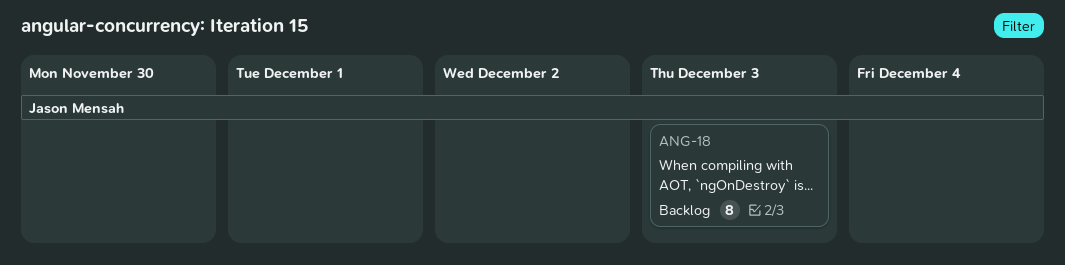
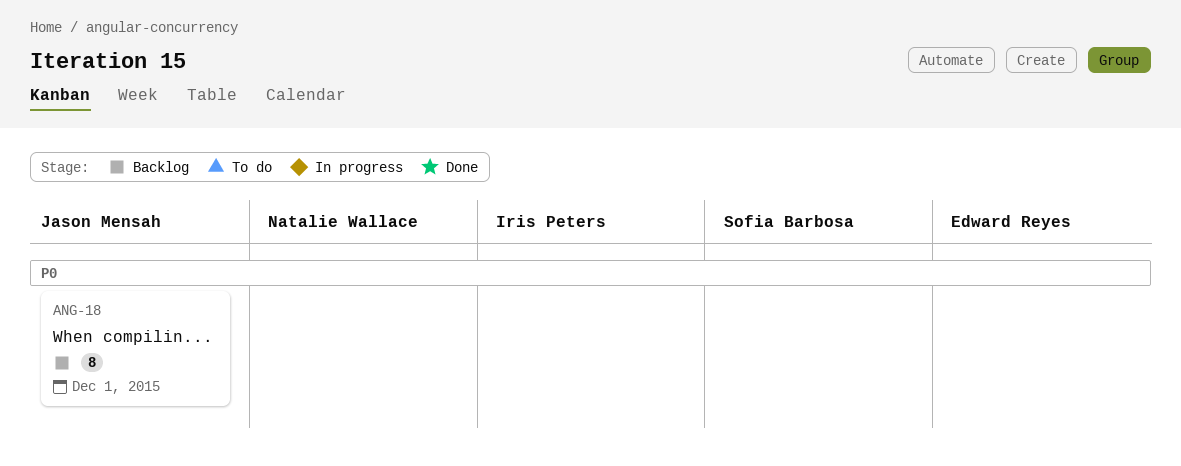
ANG-18, due: Dec 3 -> Dec 1

